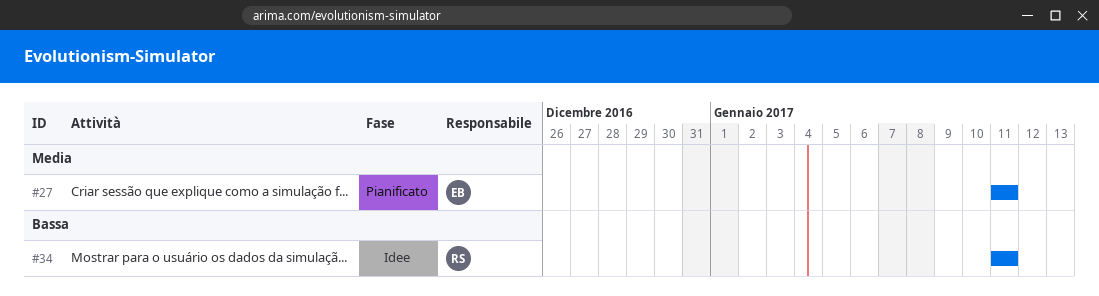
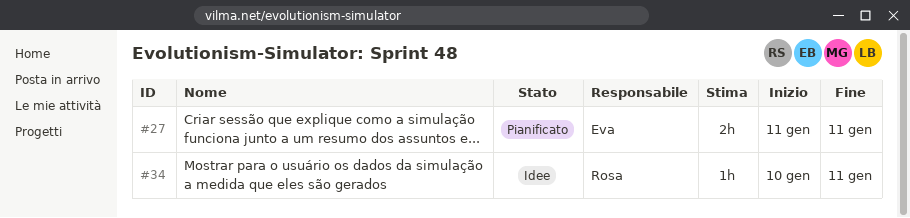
#34, start: Jan 11 -> Jan 10

